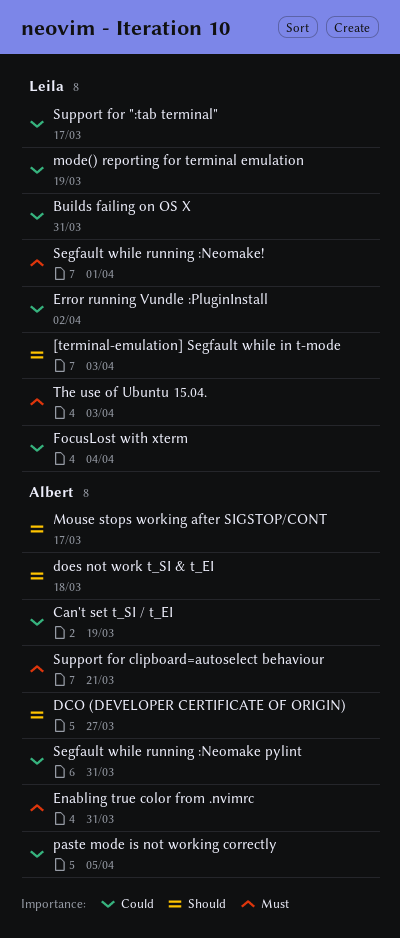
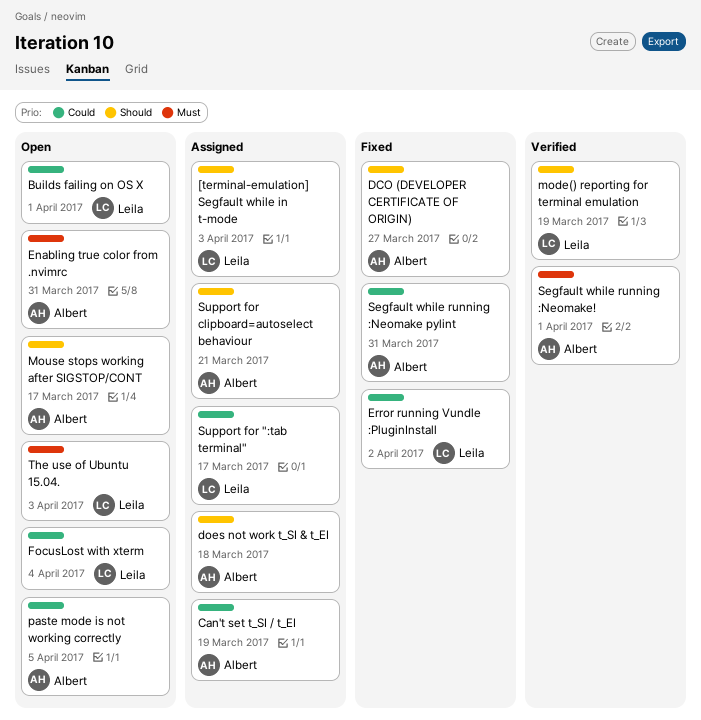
Builds failing on OS X, due: Mar 31 -> Apr 1
mode() reporting for terminal emulation, priority: Could -> Should
Segfault while running :Neomake!, owner: Leila -> Albert
Support for clipboard=autoselect behaviour, priority: Must -> Should

